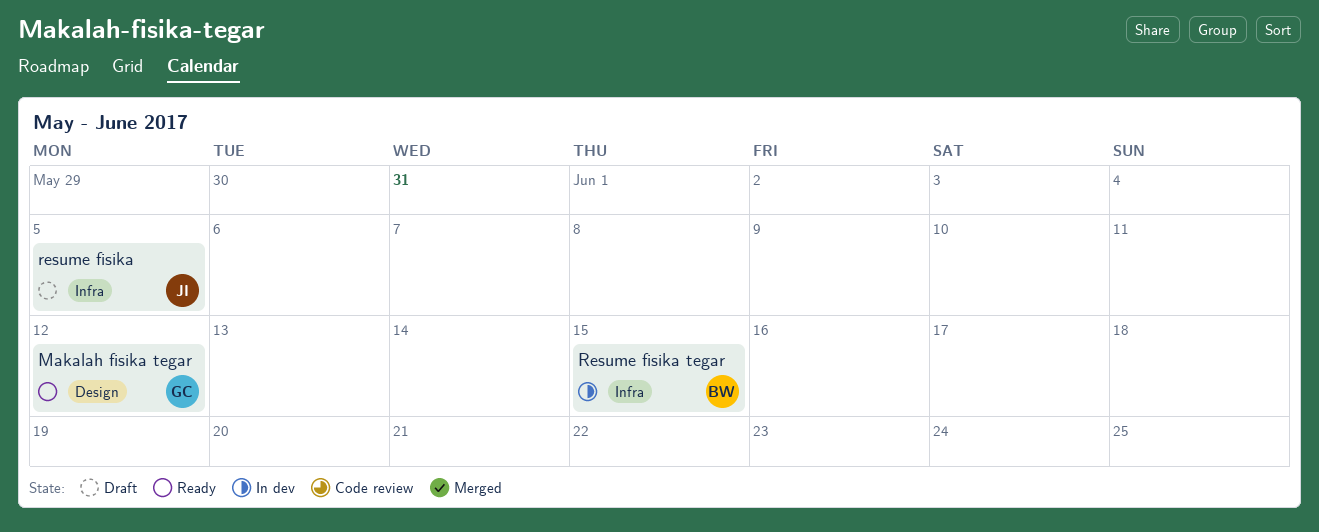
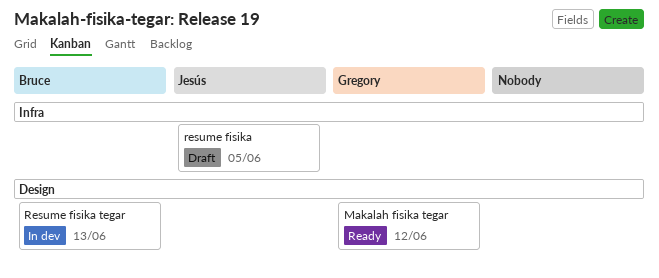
Resume fisika tegar, label: Infra -> Design
Resume fisika tegar, due: Jun 15 -> Jun 13

